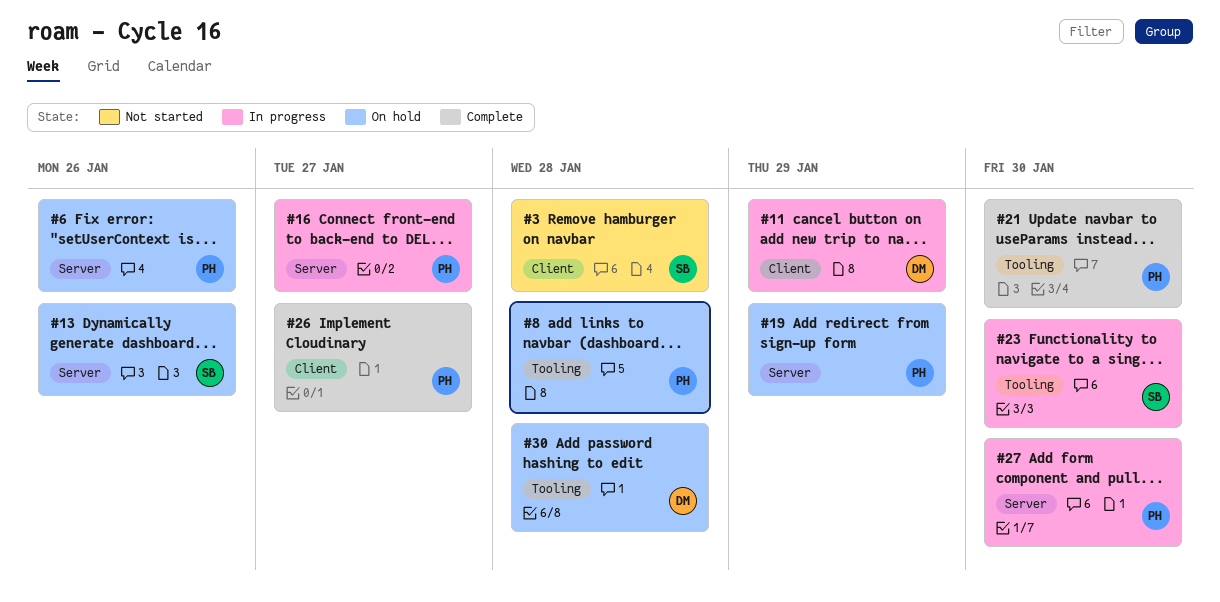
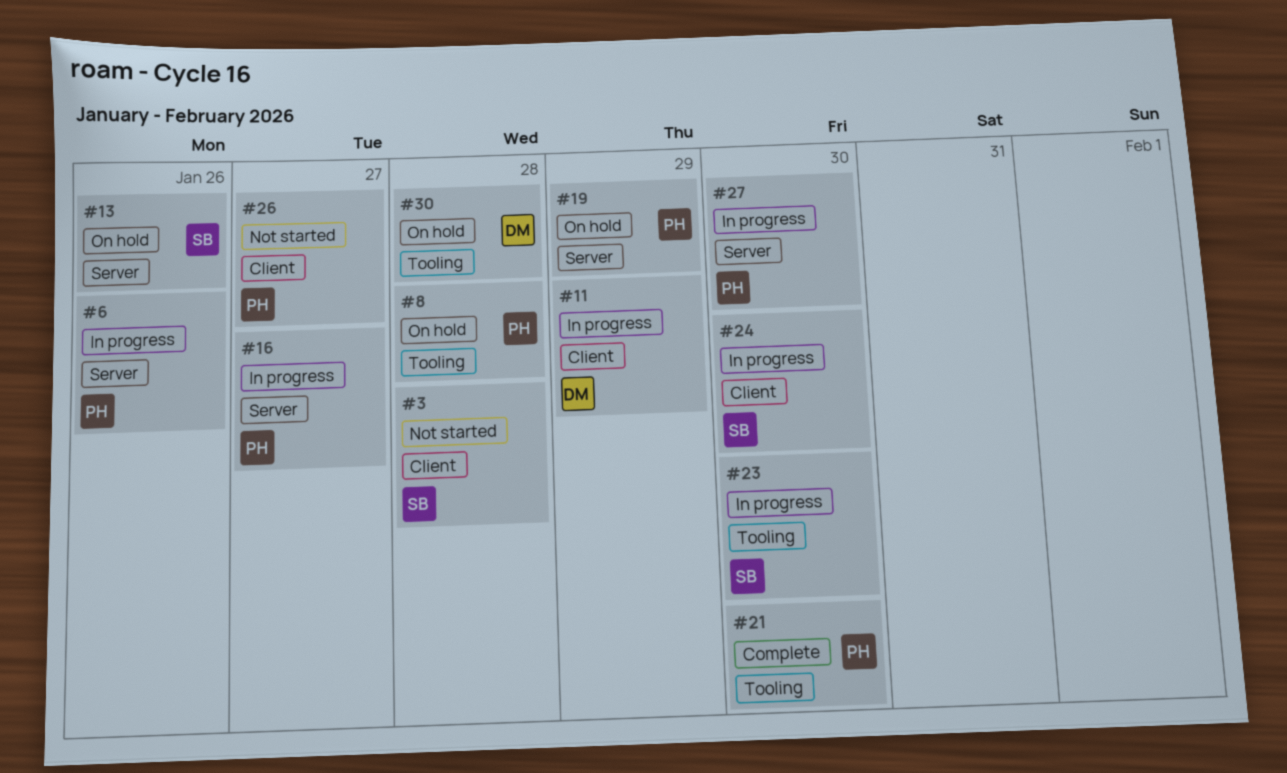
#6, status: On hold -> In progress
#24: none -> present
#26, status: Complete -> Not started

